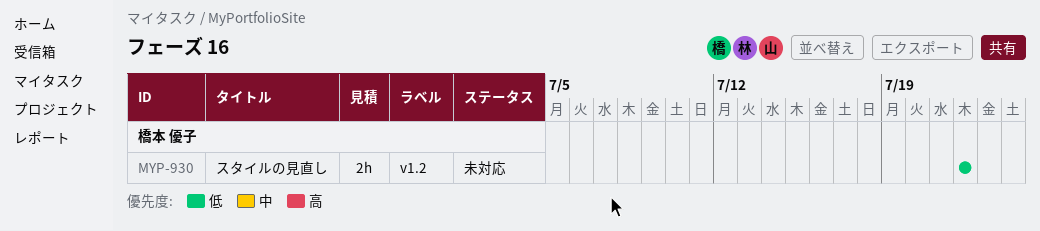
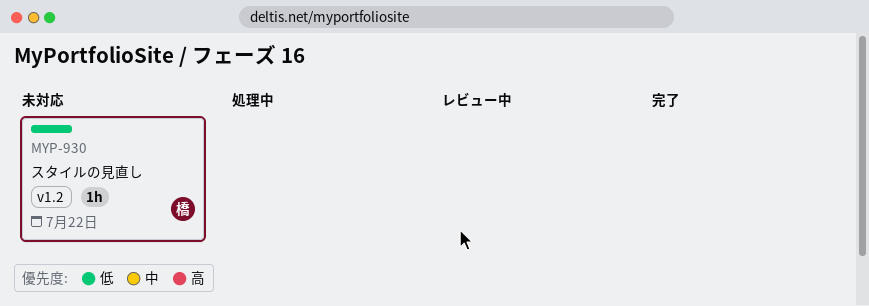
MYP-930, estimate: 2h -> 1h

